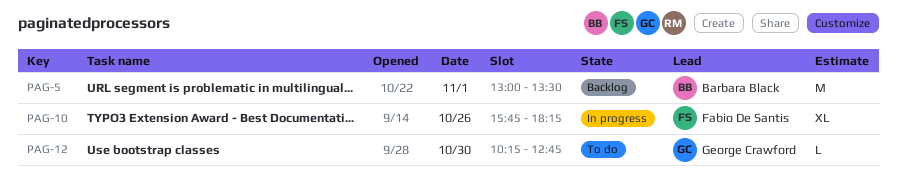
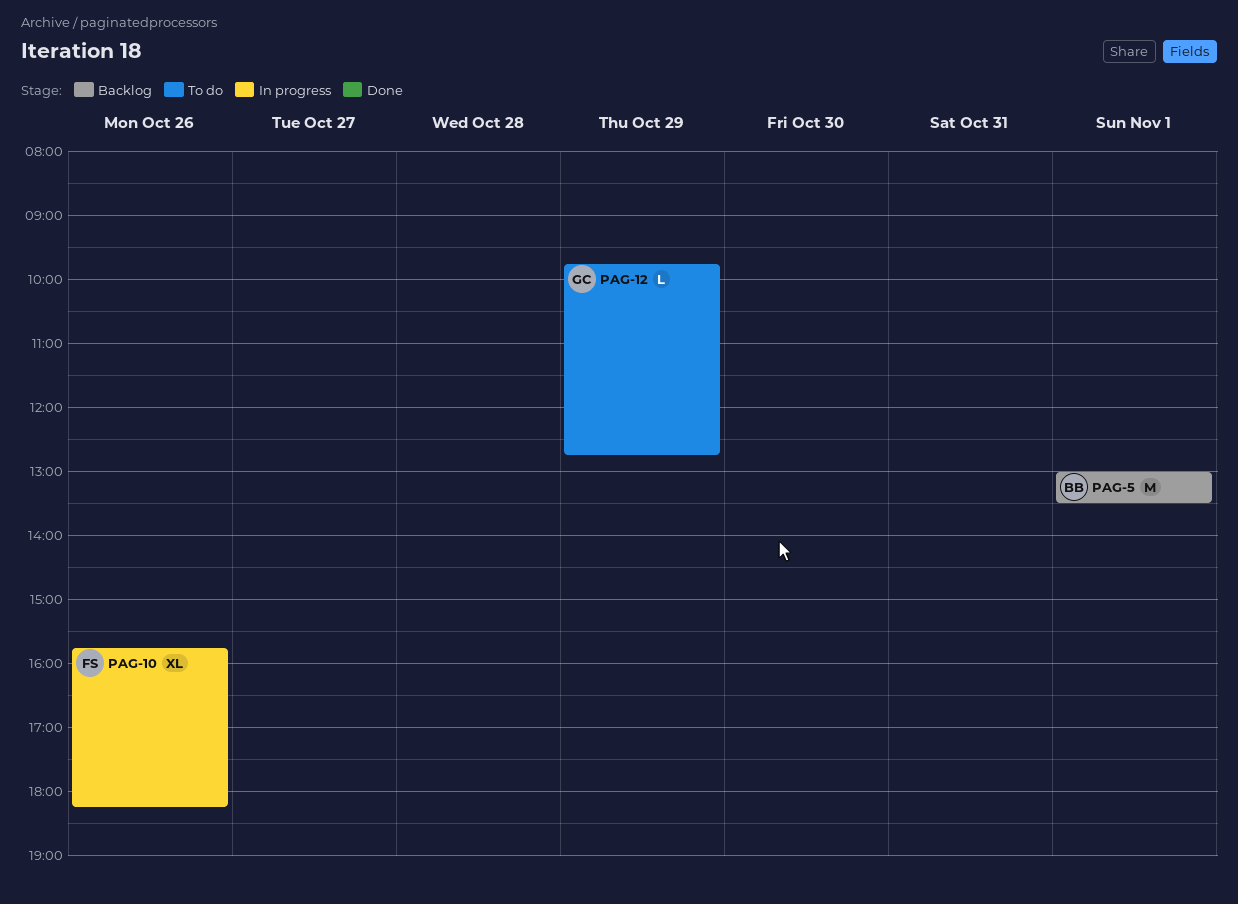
PAG-12, day: Oct 30 -> Oct 29
PAG-12, begins: 10:15 -> 09:45

